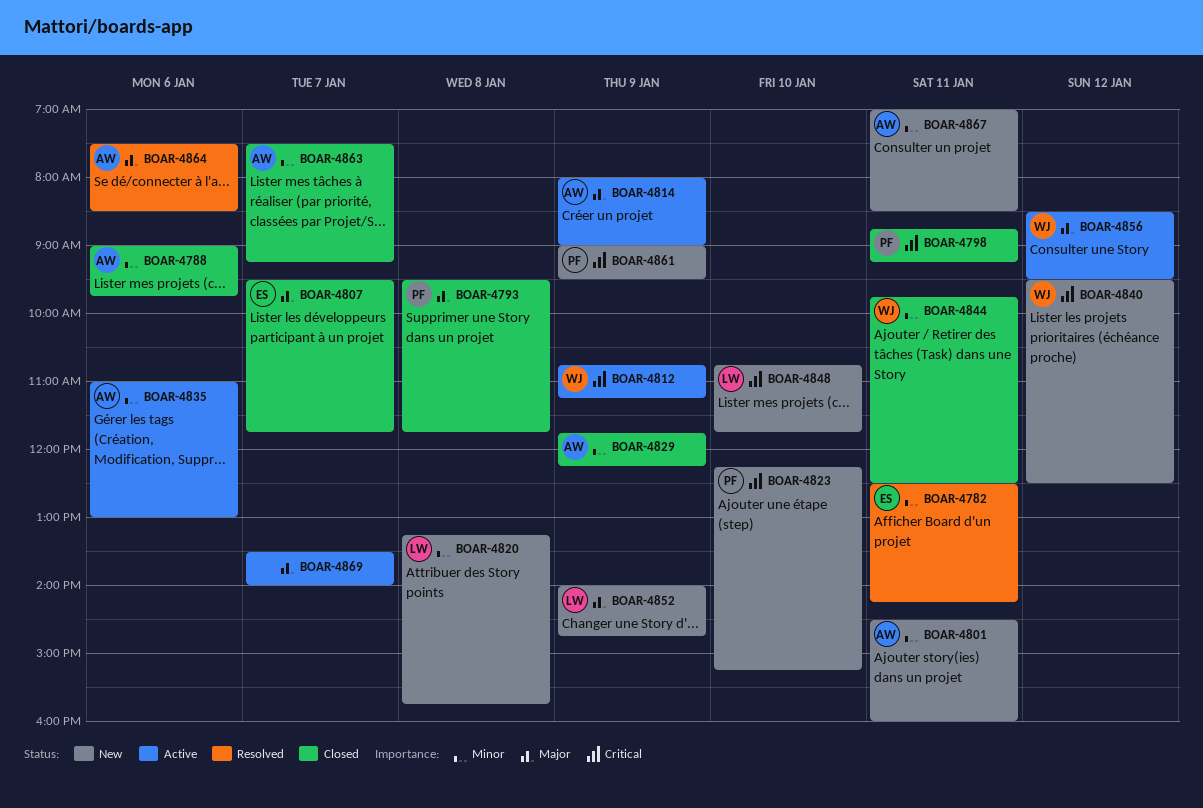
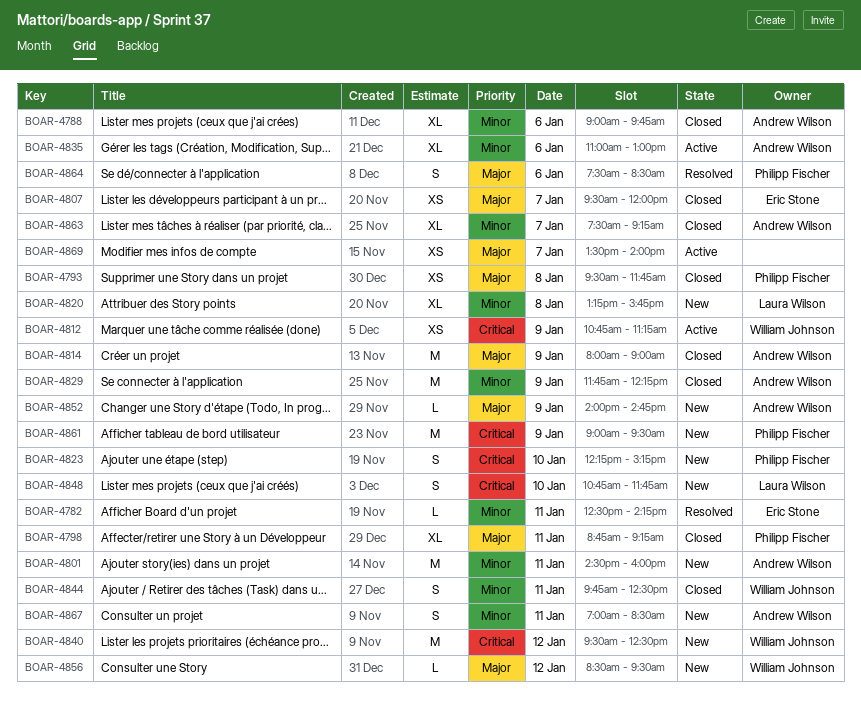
BOAR-4798, priority: Critical -> Major
BOAR-4807, ends: 11:45 -> 12:00
BOAR-4814, status: Active -> Closed
BOAR-4852, owner: Laura Wilson -> Andrew Wilson
BOAR-4856, status: Active -> New
BOAR-4864, owner: Andrew Wilson -> Philipp Fischer

